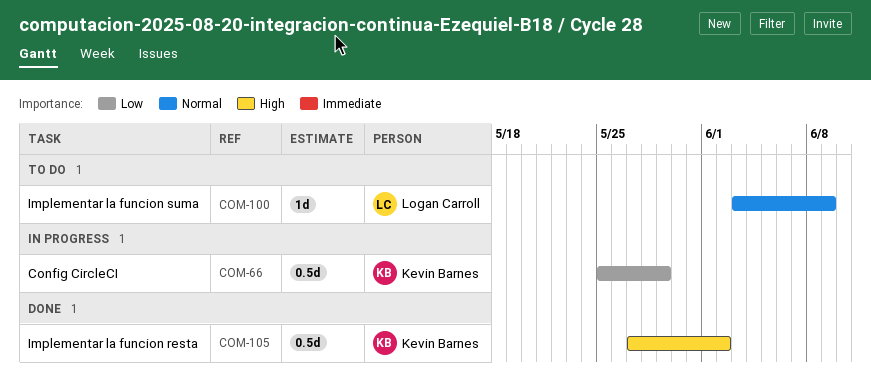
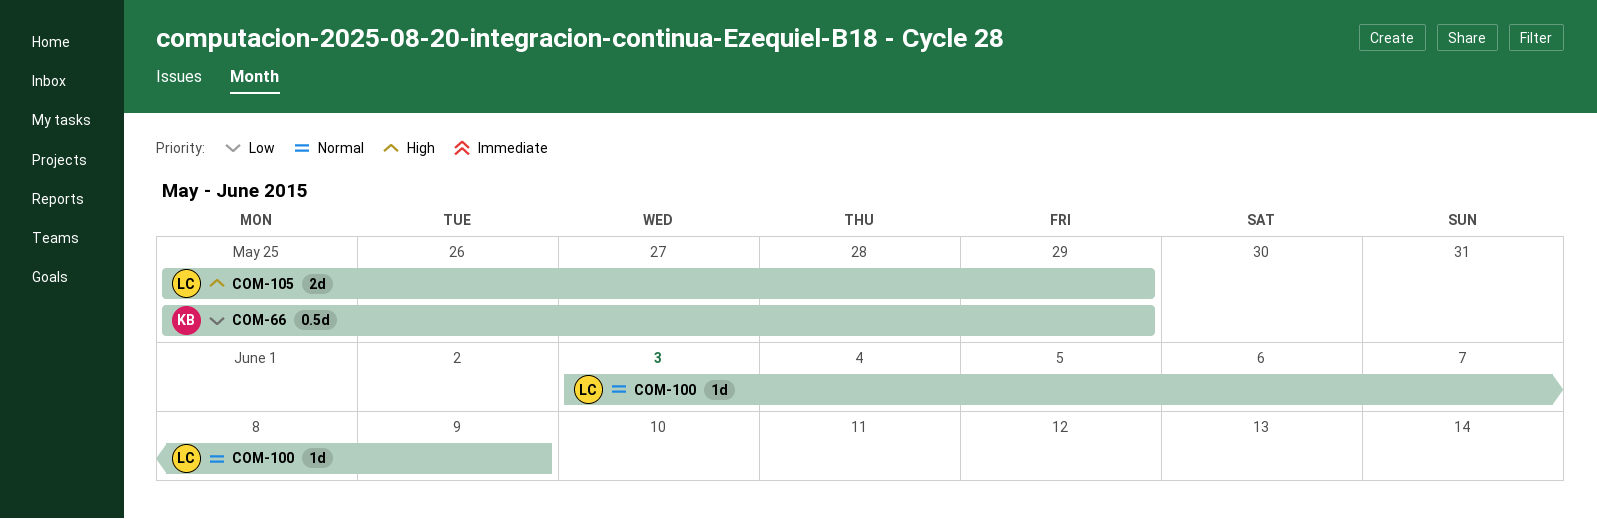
COM-105, owner: Kevin Barnes -> Logan Carroll
COM-105, estimate: 0.5d -> 2d
COM-105, start: May 27 -> May 25
COM-105, due: Jun 2 -> May 29

